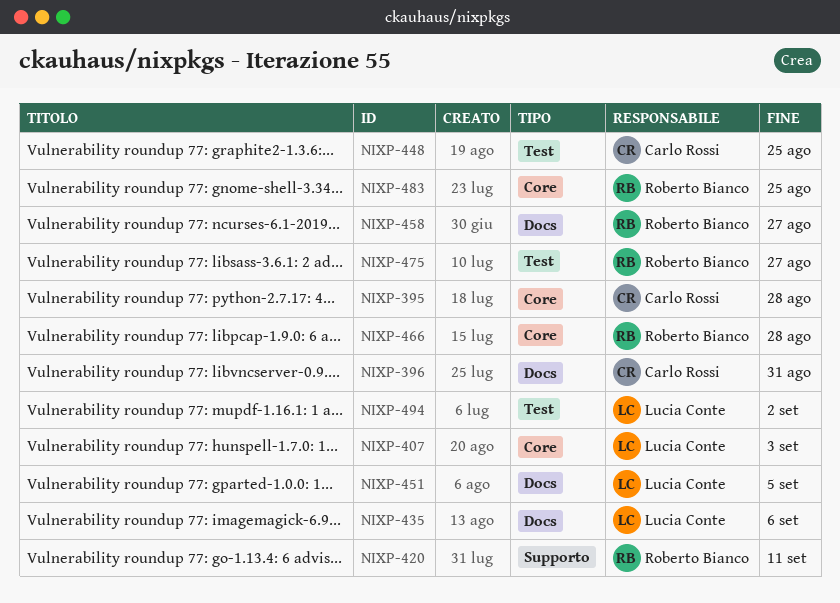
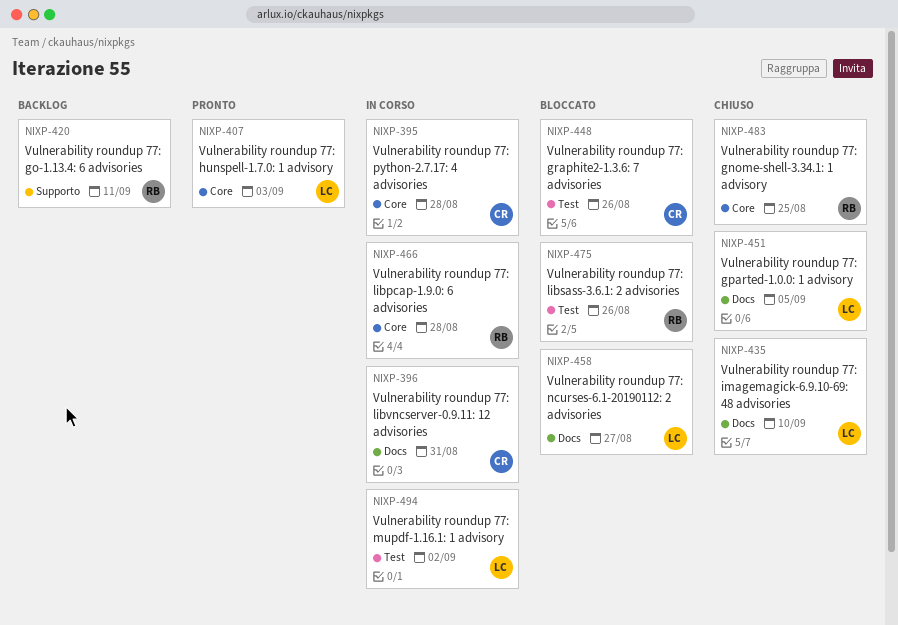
NIXP-435, due: Sep 6 -> Sep 10
NIXP-448, due: Aug 25 -> Aug 26
NIXP-458, owner: Roberto Bianco -> Lucia Conte
NIXP-475, due: Aug 27 -> Aug 26

